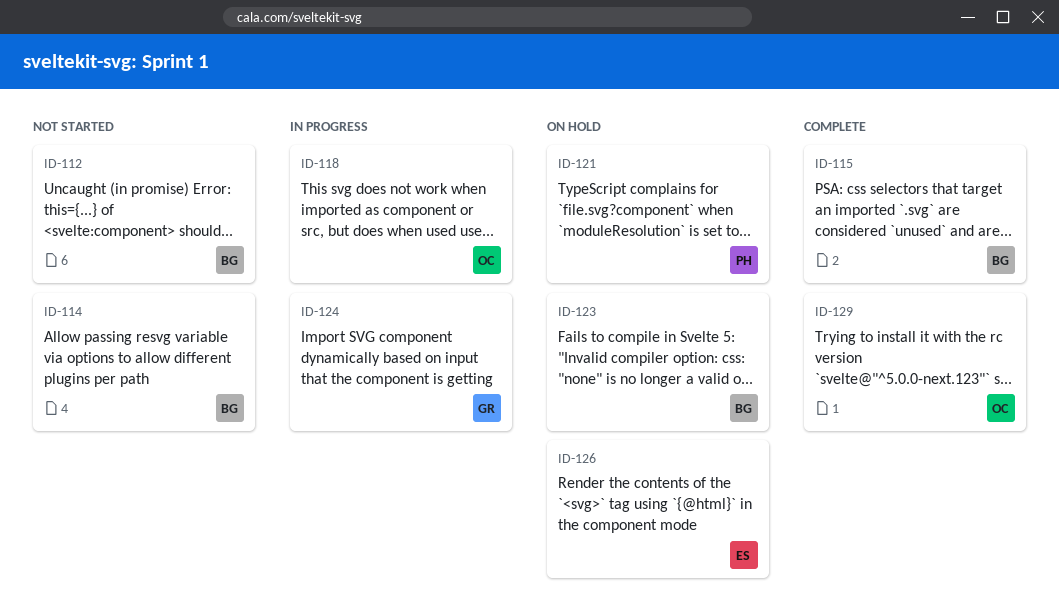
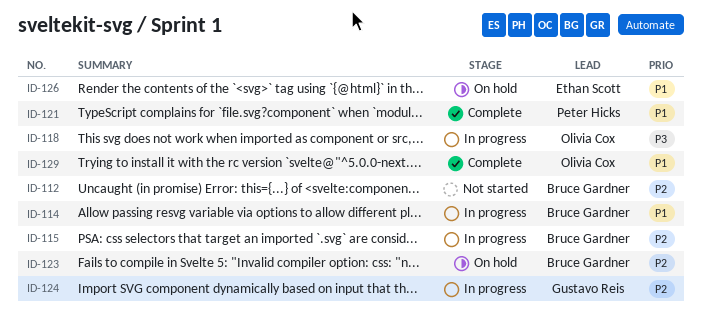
ID-114, status: Not started -> In progress
ID-115, status: Complete -> In progress
ID-121, status: On hold -> Complete

